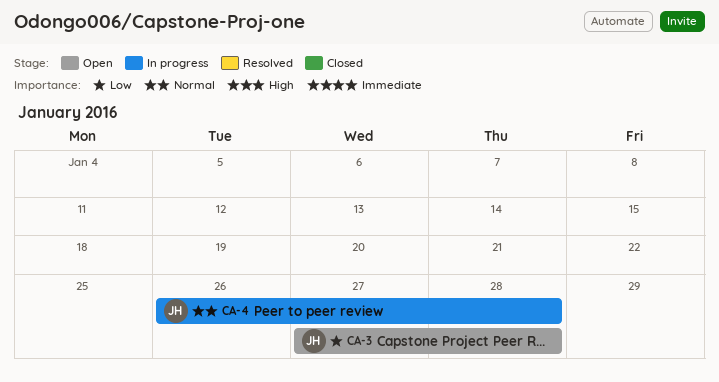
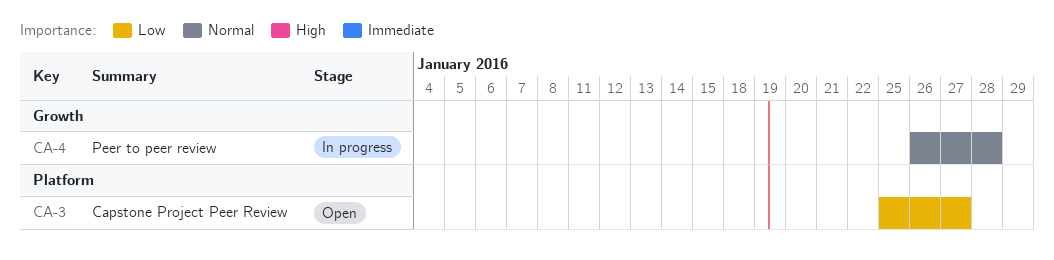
CA-3, start: Jan 27 -> Jan 25
CA-3, due: Jan 28 -> Jan 27

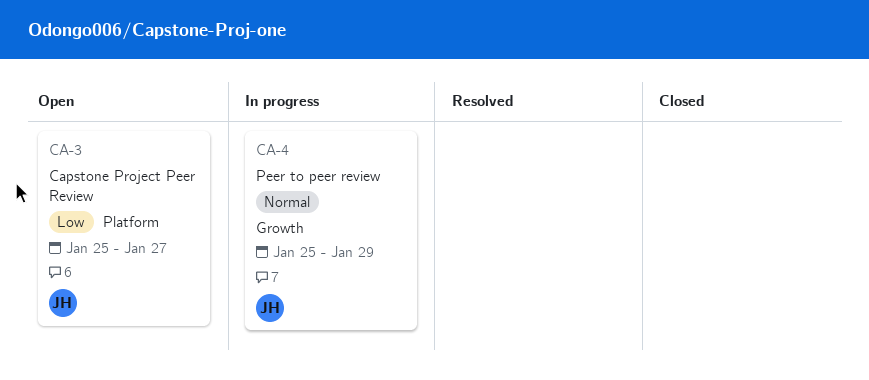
CA-4, start: Jan 26 -> Jan 25
CA-4, due: Jan 28 -> Jan 29

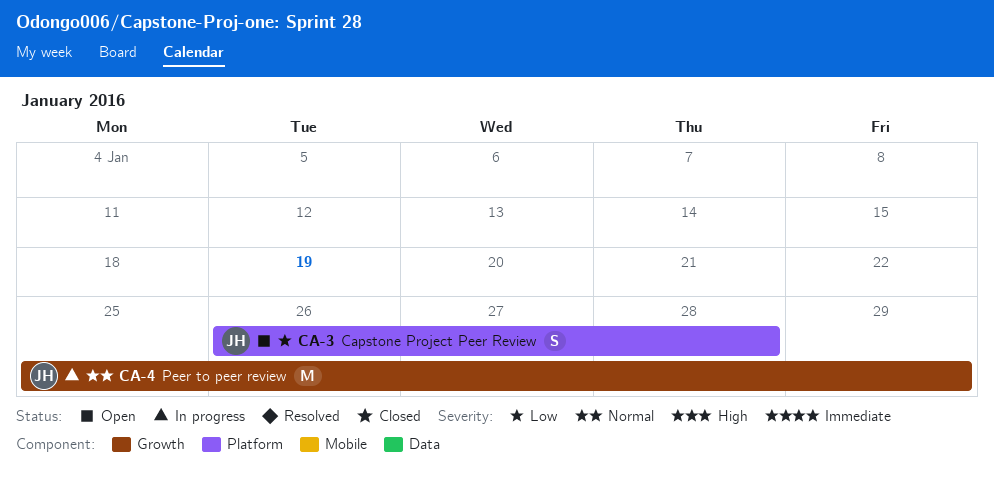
CA-3, start: Jan 25 -> Jan 26
CA-3, due: Jan 27 -> Jan 28

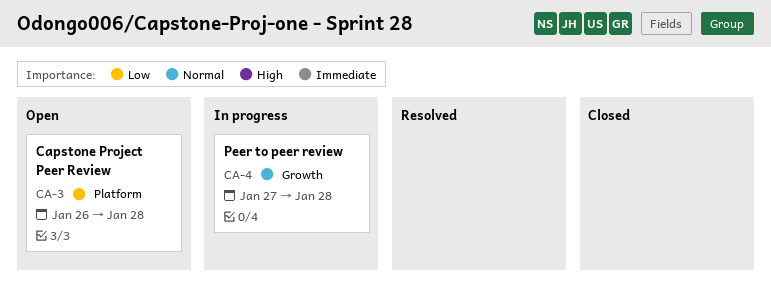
CA-4, start: Jan 25 -> Jan 27
CA-4, due: Jan 29 -> Jan 28

